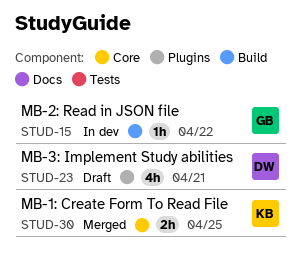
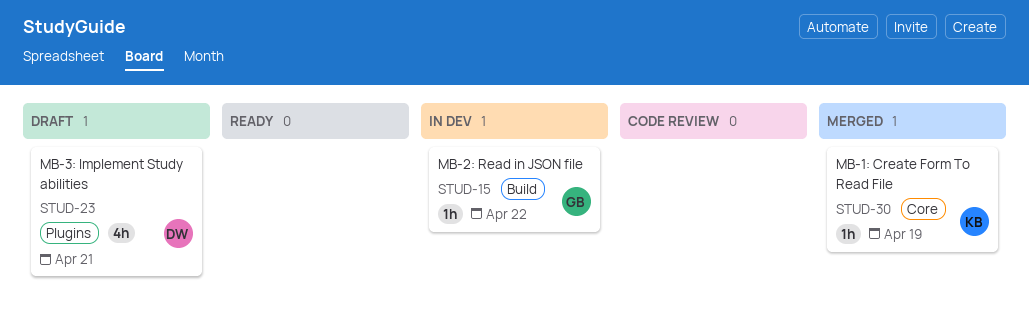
STUD-30, estimate: 2h -> 1h
STUD-30, due: Apr 25 -> Apr 19

